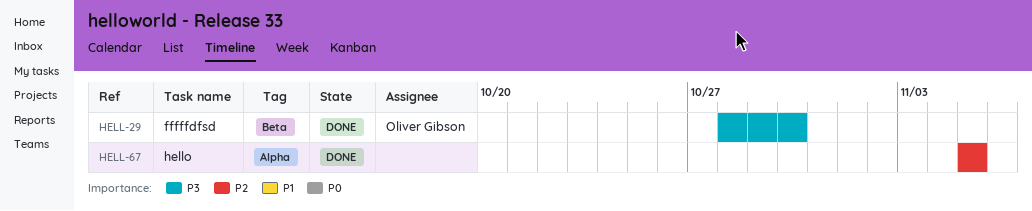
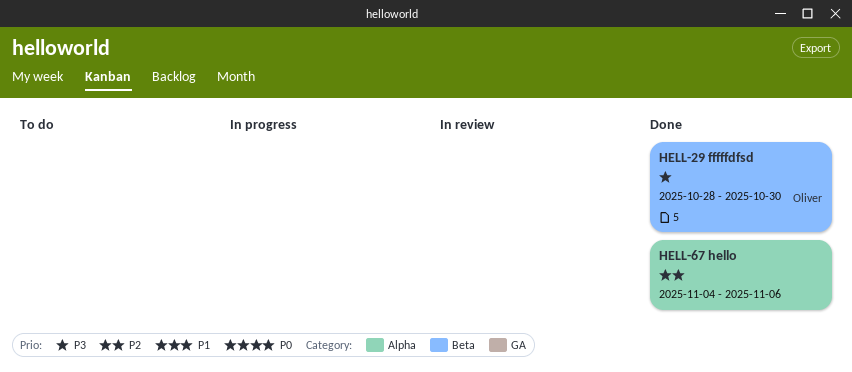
HELL-67, start: Nov 5 -> Nov 4
HELL-67, due: Nov 5 -> Nov 6

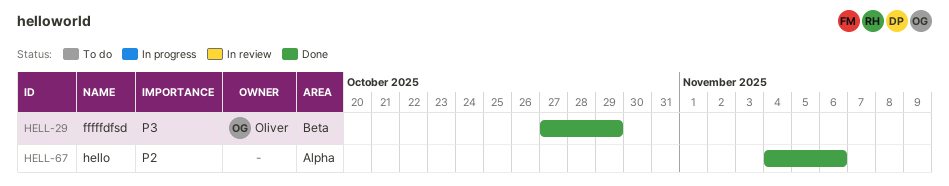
HELL-29, start: Oct 28 -> Oct 27
HELL-29, due: Oct 30 -> Oct 29

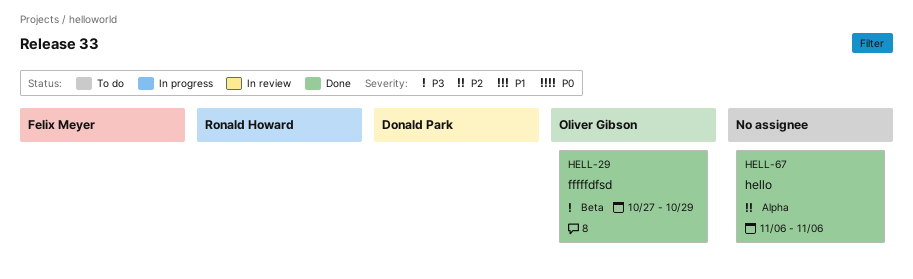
HELL-67, start: Nov 4 -> Nov 6

